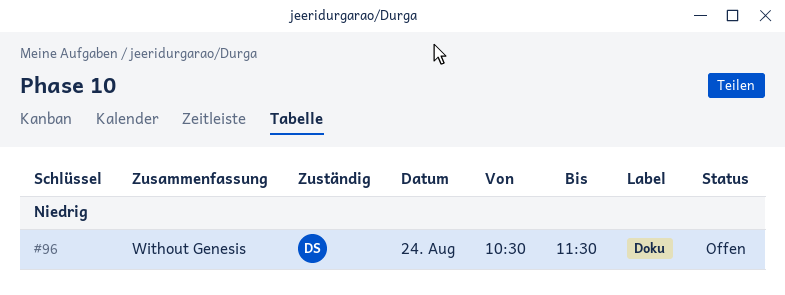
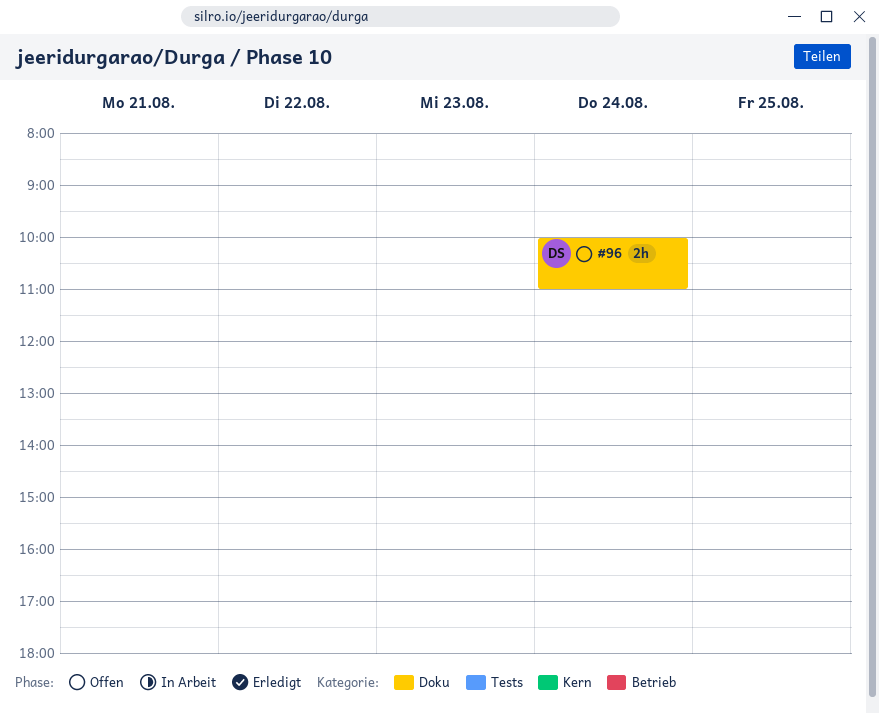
#96, begins: 10:30 -> 10:00
#96, ends: 11:30 -> 11:00

